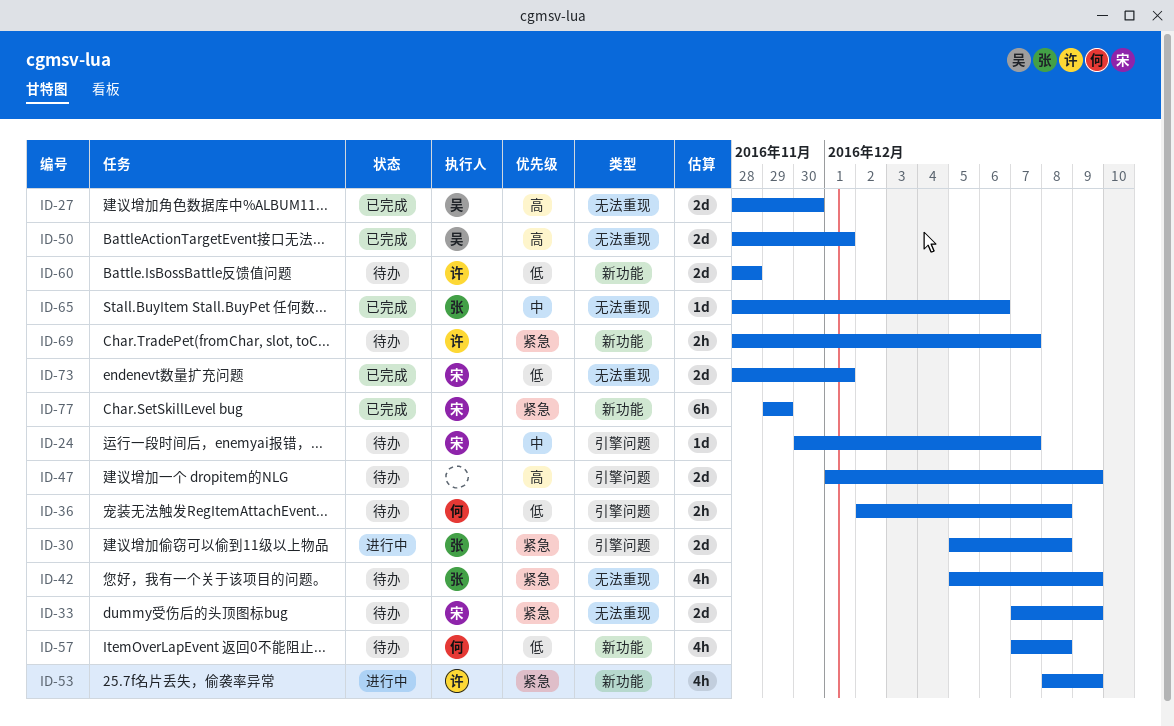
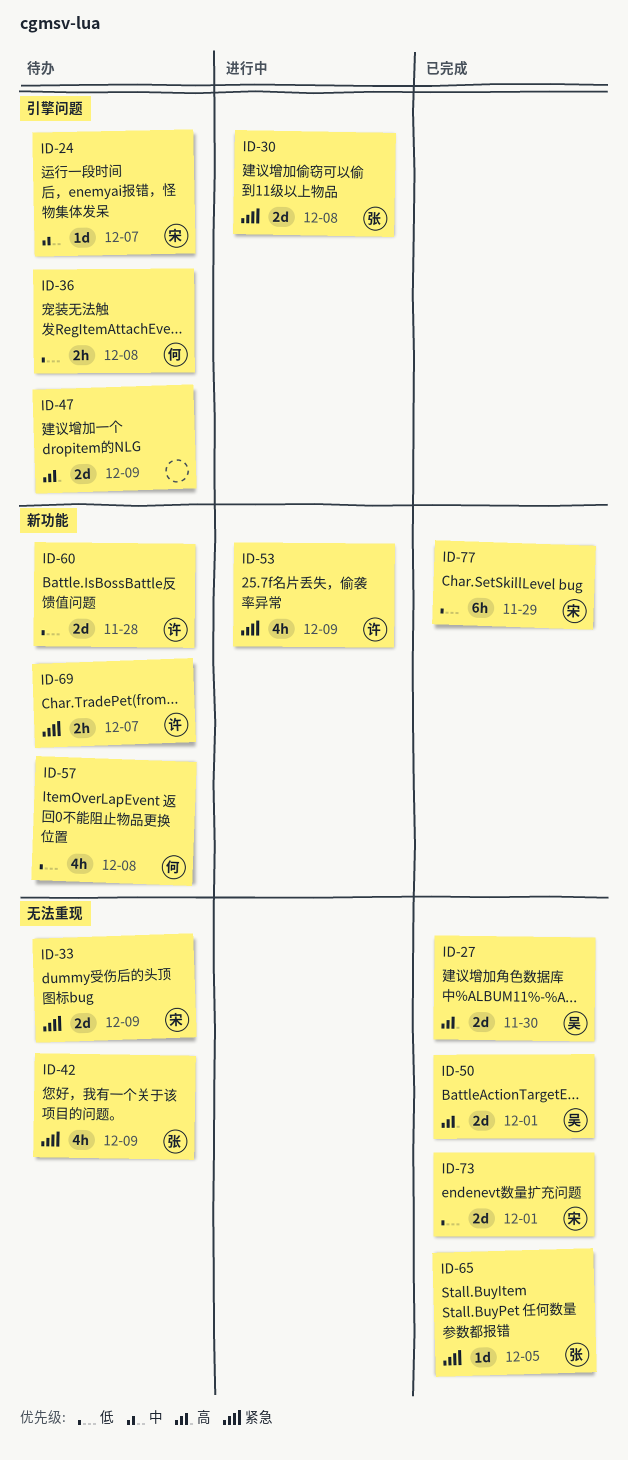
ID-65, priority: 中 -> 紧急
ID-65, due: Dec 6 -> Dec 5
ID-77, priority: 紧急 -> 低

